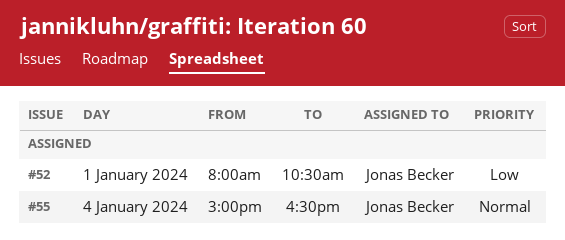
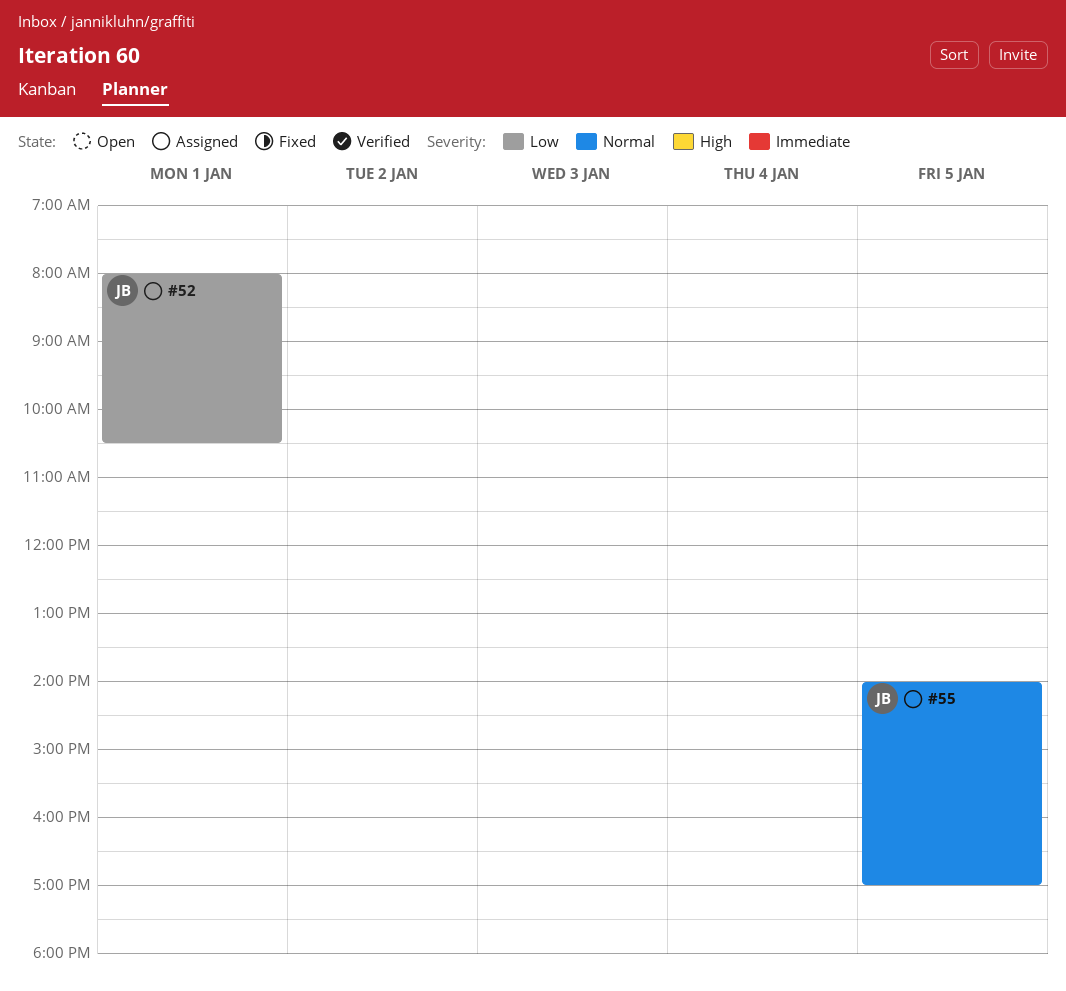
#55, day: Jan 4 -> Jan 5
#55, begins: 15:00 -> 14:00
#55, ends: 16:30 -> 17:00

